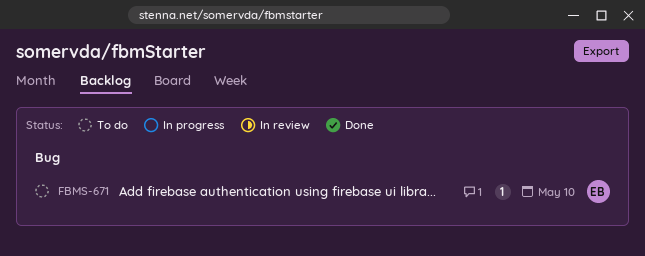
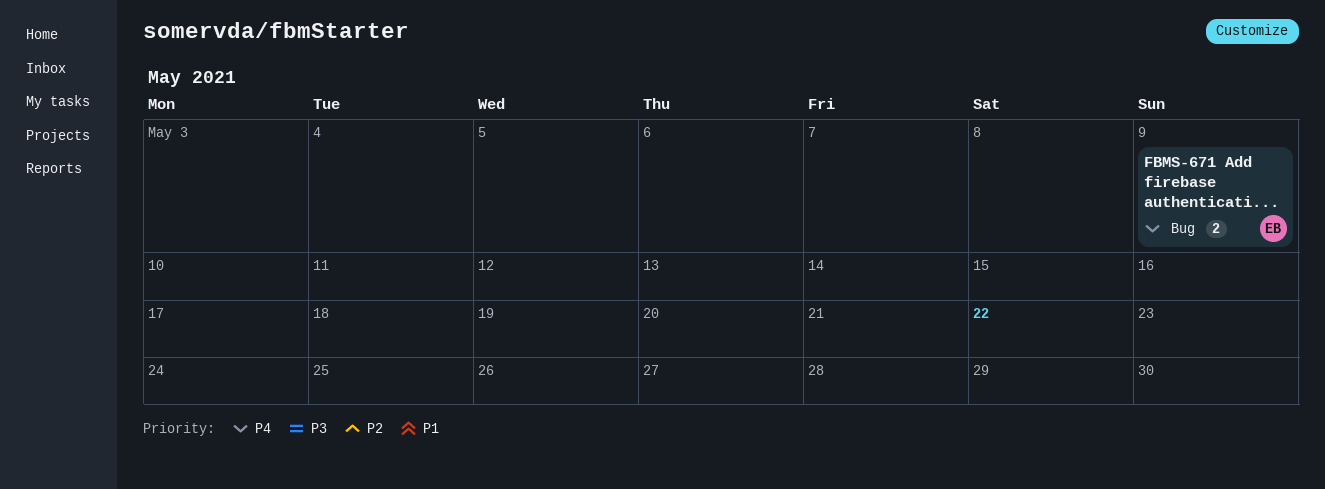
FBMS-671, estimate: 1 -> 2
FBMS-671, due: May 10 -> May 9

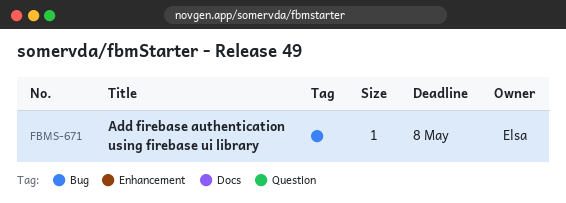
FBMS-671, estimate: 2 -> 1
FBMS-671, due: May 9 -> May 8

